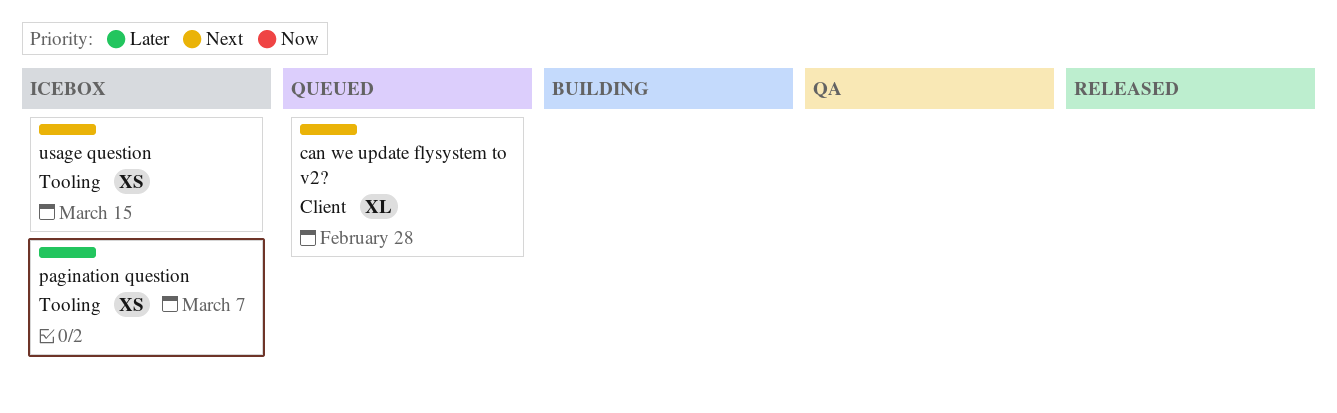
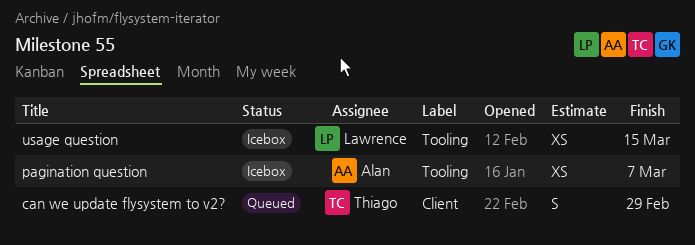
can we update flysystem to v2?, estimate: XL -> S
can we update flysystem to v2?, due: Feb 28 -> Feb 29

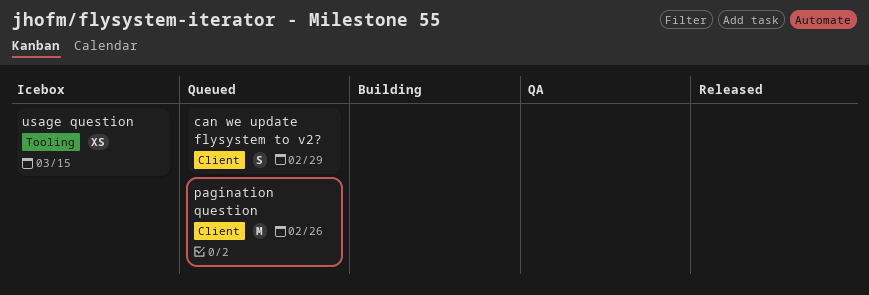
pagination question, status: Icebox -> Queued
pagination question, label: Tooling -> Client
pagination question, estimate: XS -> M
pagination question, due: Mar 7 -> Feb 26

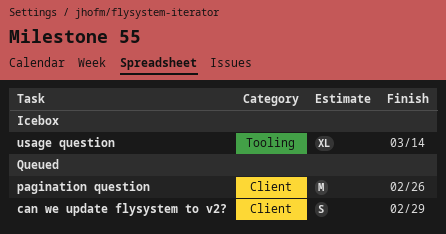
usage question, estimate: XS -> XL
usage question, due: Mar 15 -> Mar 14

